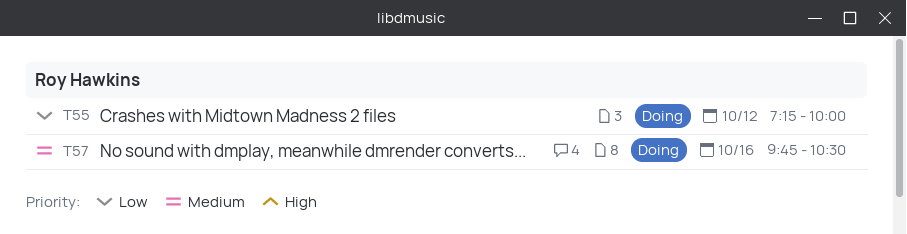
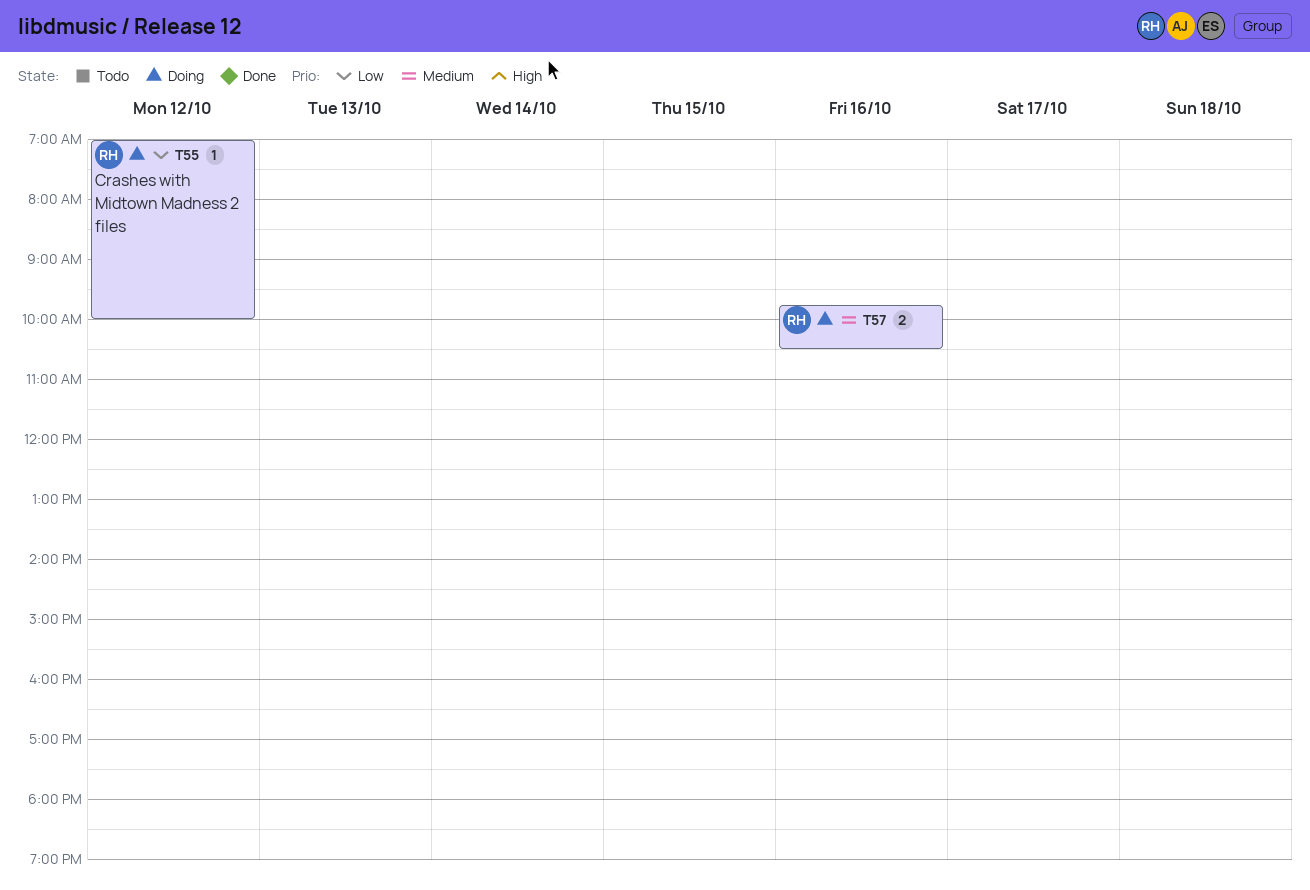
T55, begins: 07:15 -> 07:00

